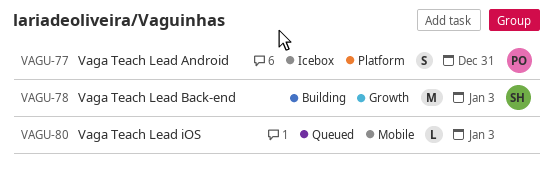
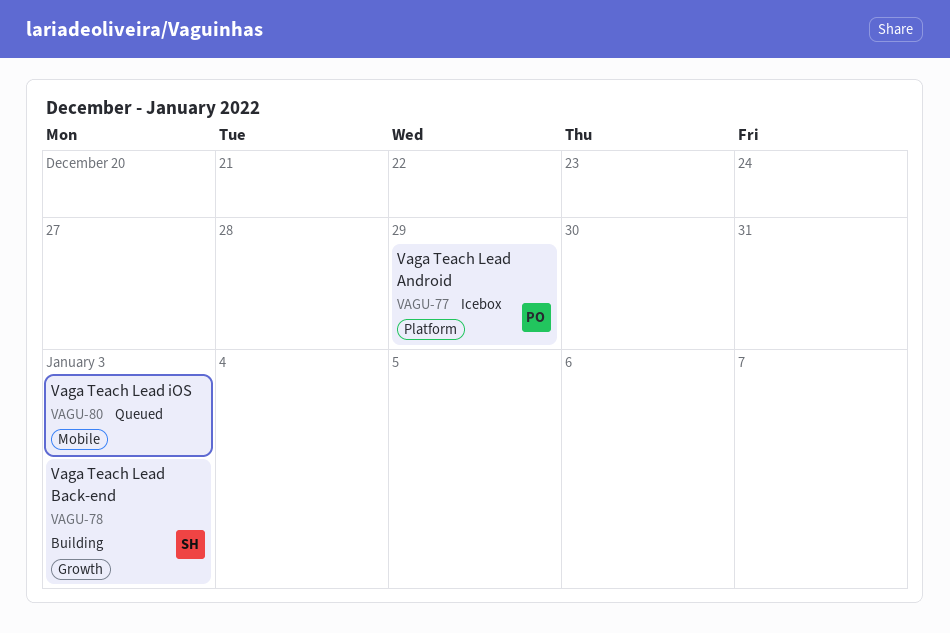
VAGU-77, due: Dec 31 -> Dec 29

